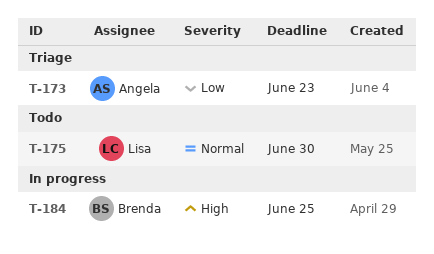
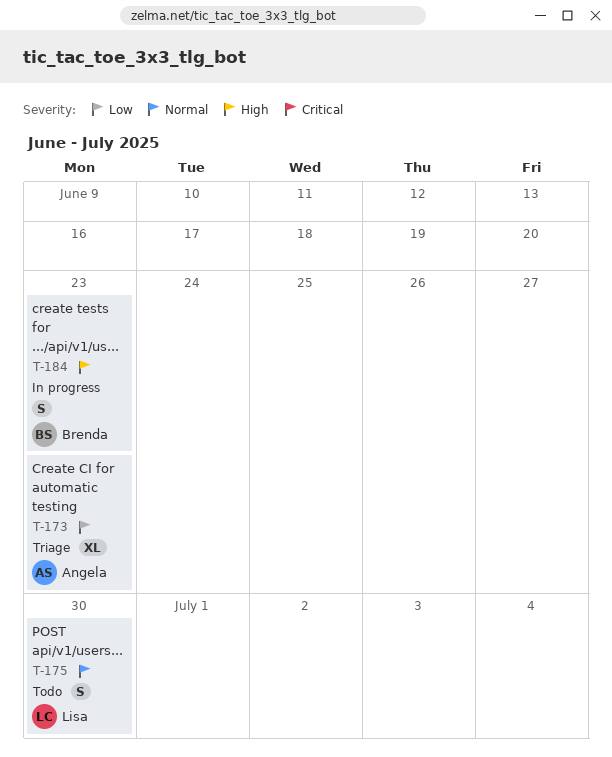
T-184, due: Jun 25 -> Jun 23

